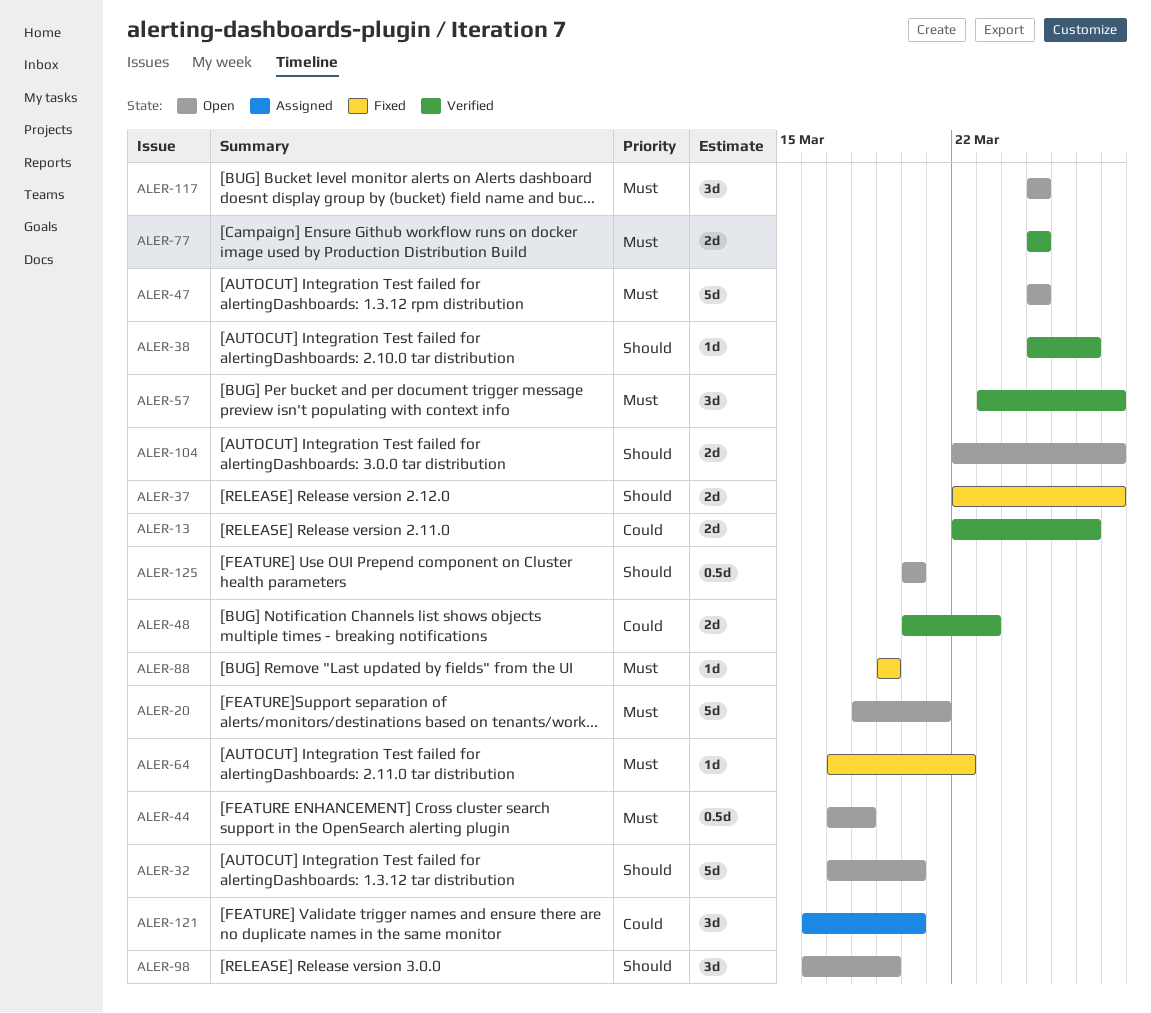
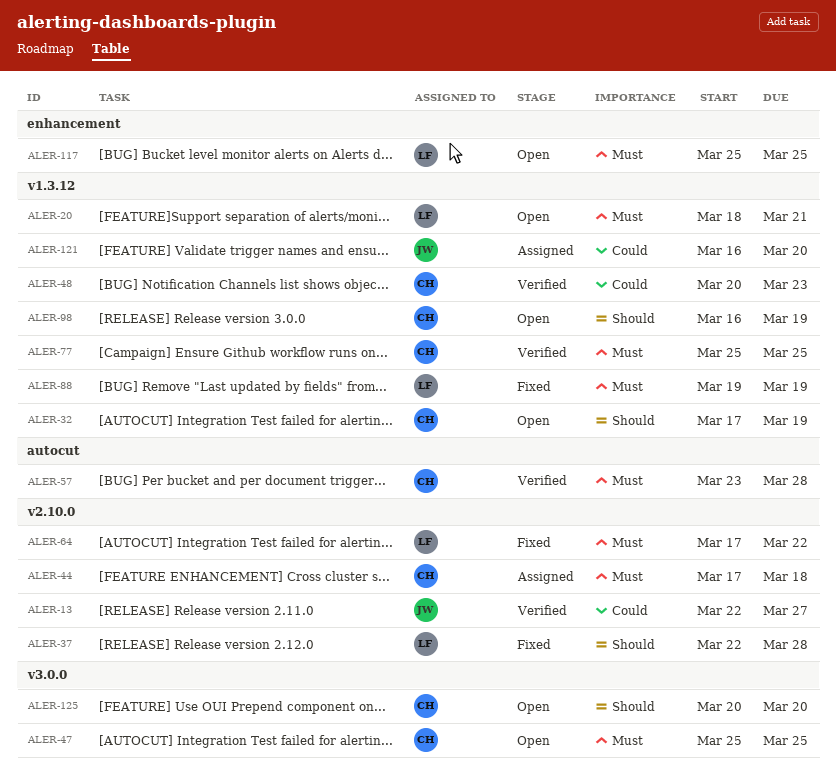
ALER-32, due: Mar 20 -> Mar 19
ALER-38: present -> none
ALER-44, status: Open -> Assigned
ALER-104: present -> none

